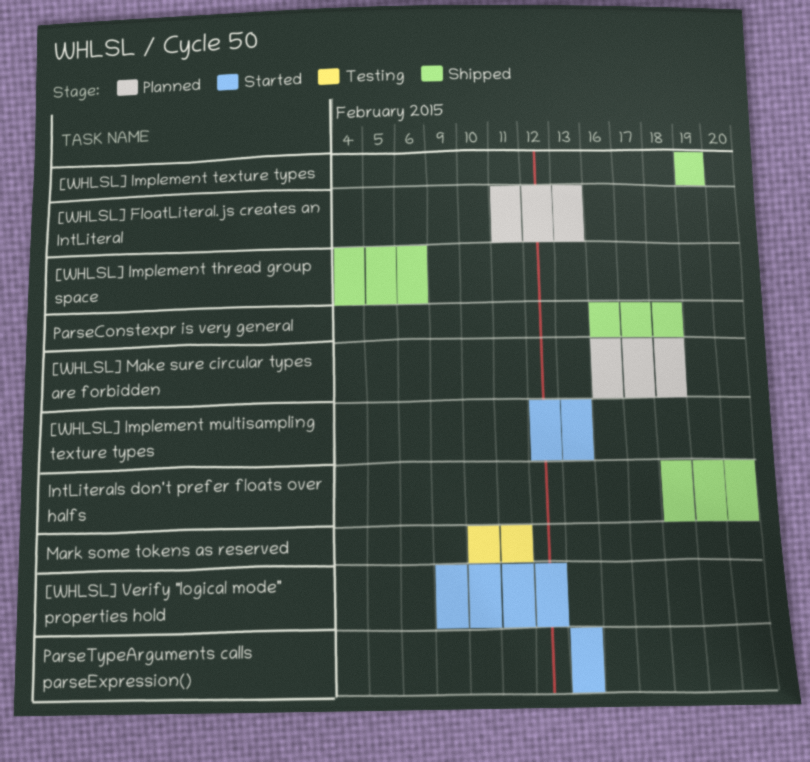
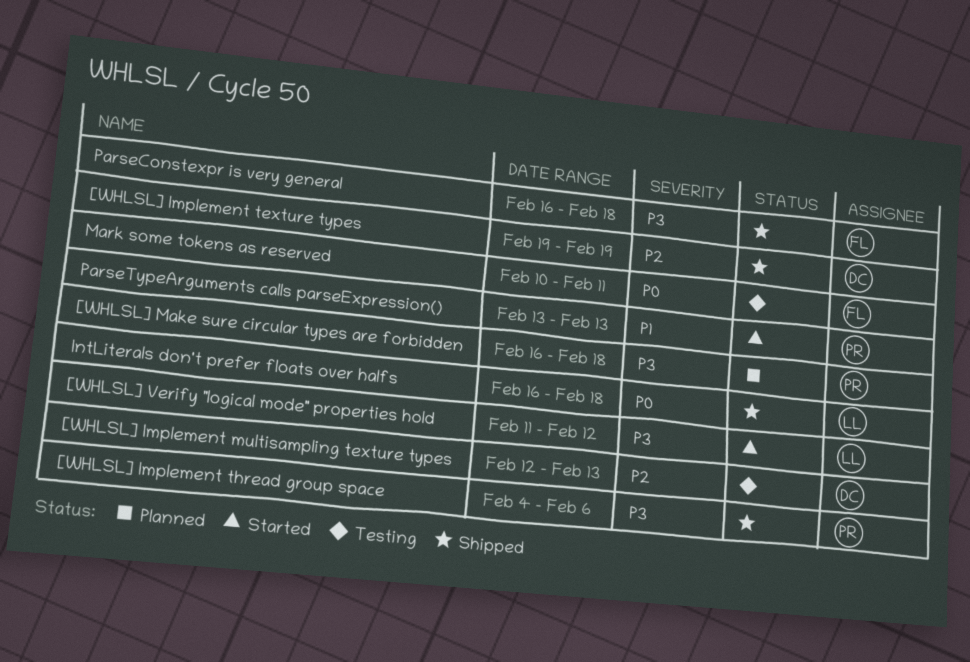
[WHLSL] FloatLiteral.js creates an IntLiteral: present -> none
[WHLSL] Implement multisampling texture types, status: Started -> Testing
[WHLSL] Verify "logical mode" properties hold, start: Feb 9 -> Feb 11
IntLiterals don't prefer floats over halfs, start: Feb 18 -> Feb 16
IntLiterals don't prefer floats over halfs, due: Feb 20 -> Feb 18

